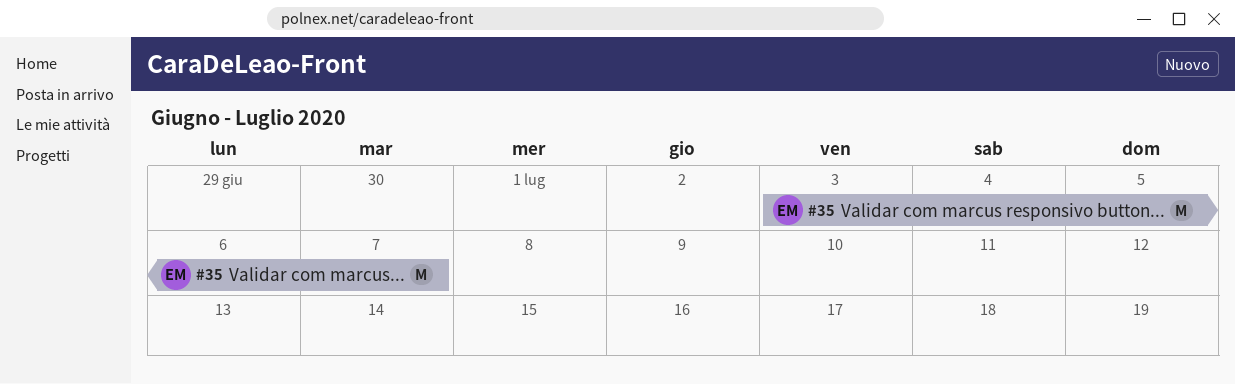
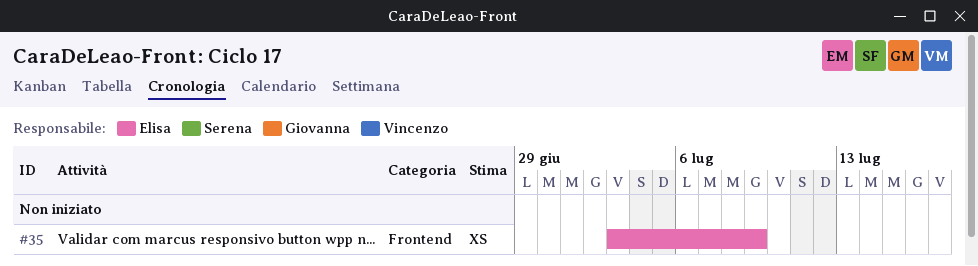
#35, estimate: M -> XS
#35, due: Jul 7 -> Jul 9

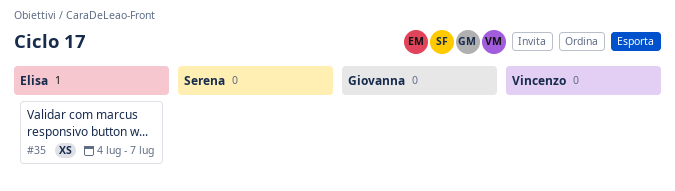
#35, start: Jul 3 -> Jul 4
#35, due: Jul 9 -> Jul 7

